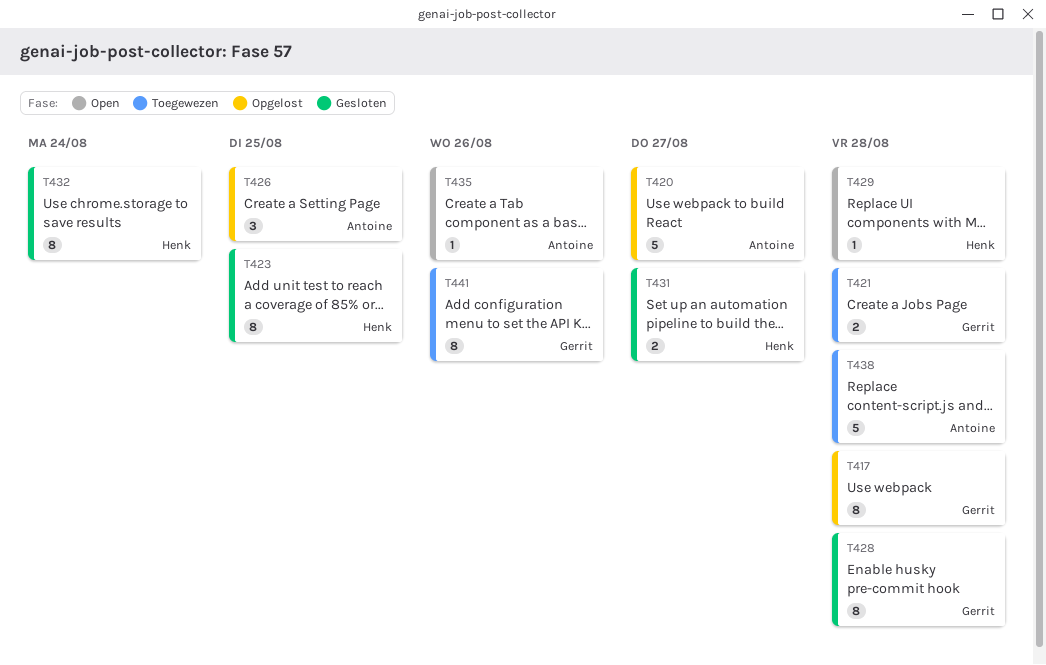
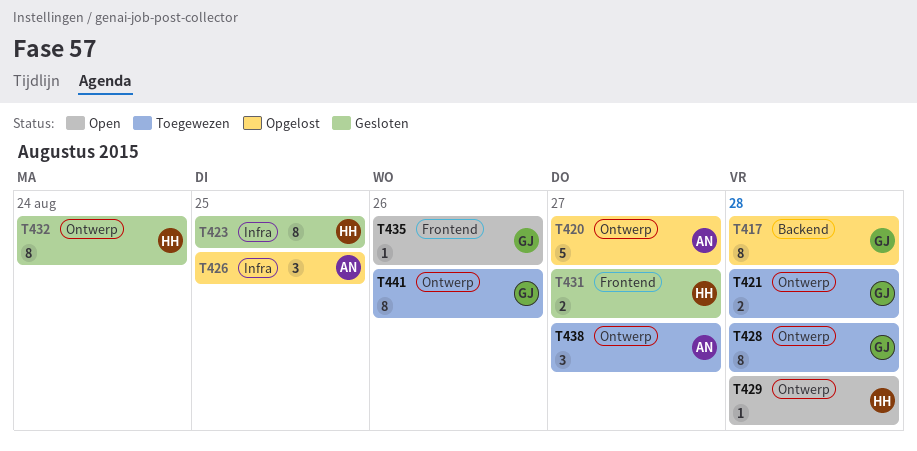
T428, status: Gesloten -> Toegewezen
T435, owner: Antoine -> Gerrit
T438, estimate: 5 -> 3
T438, due: Aug 28 -> Aug 27

